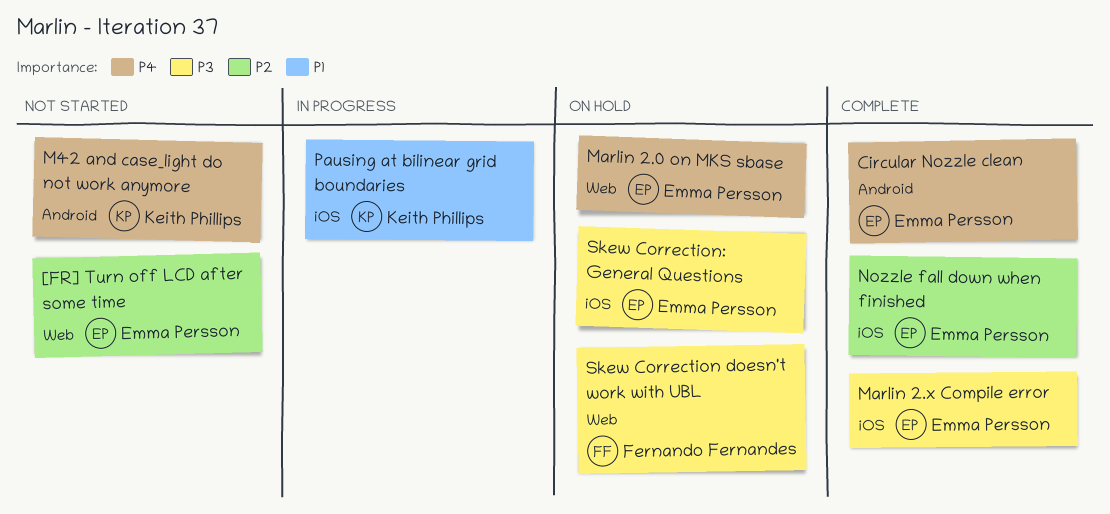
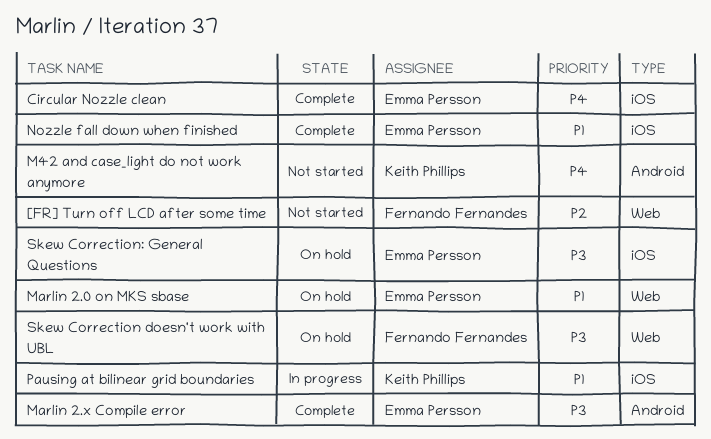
[FR] Turn off LCD after some time, owner: Emma Persson -> Fernando Fernandes
Circular Nozzle clean, label: Android -> iOS
Marlin 2.0 on MKS sbase, priority: P4 -> P1
Marlin 2.x Compile error, label: iOS -> Android
Nozzle fall down when finished, priority: P2 -> P1

